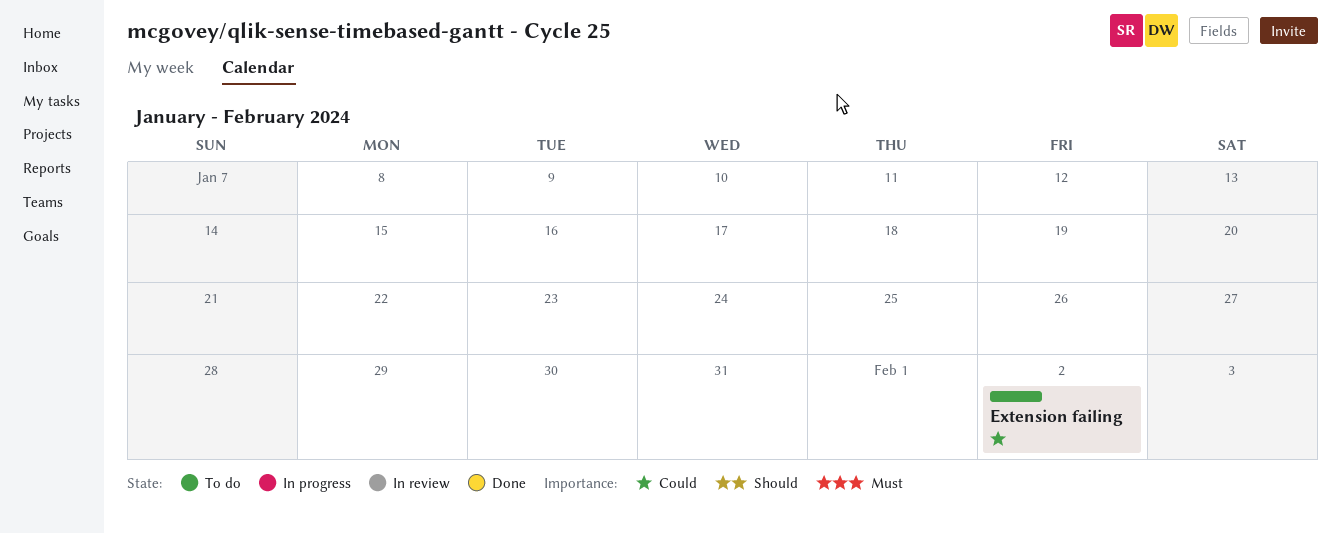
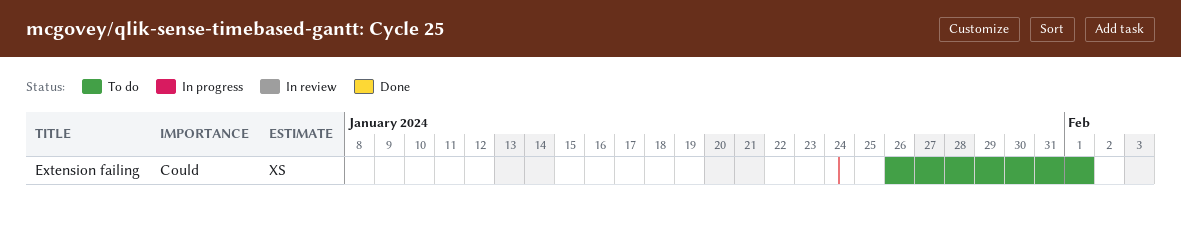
Extension failing, due: Feb 2 -> Feb 1

